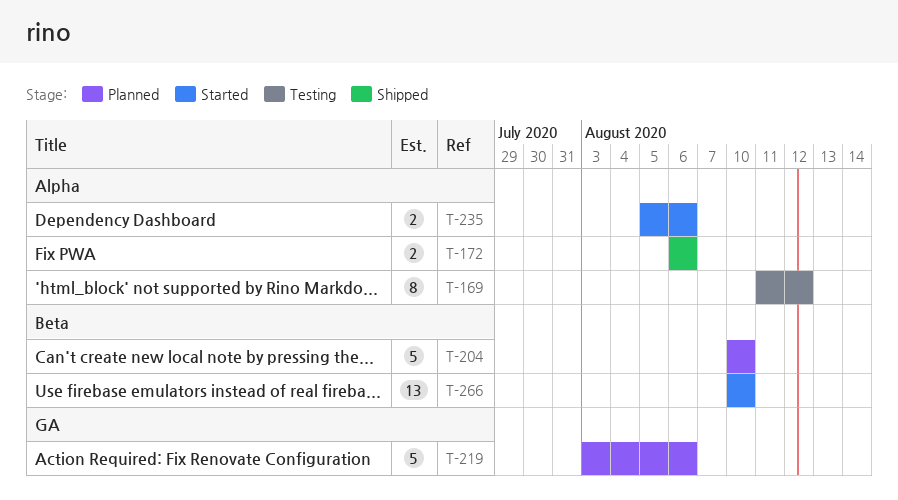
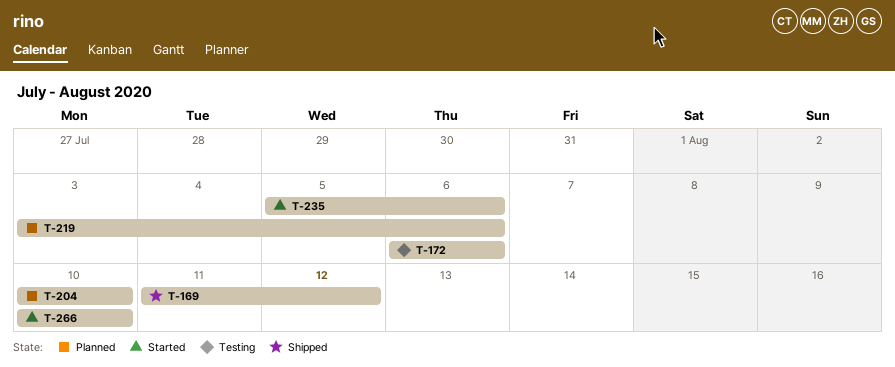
T-169, status: Testing -> Shipped
T-172, status: Shipped -> Testing

